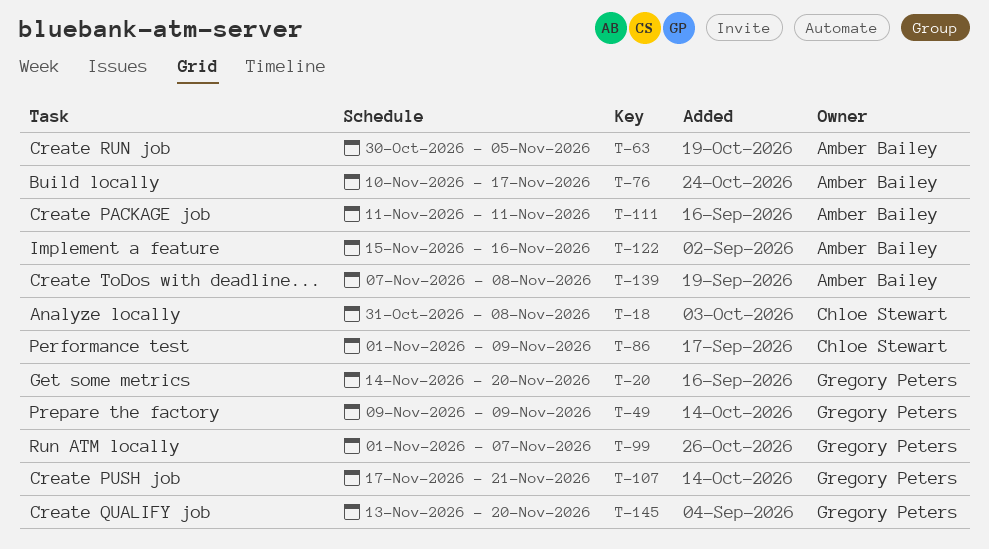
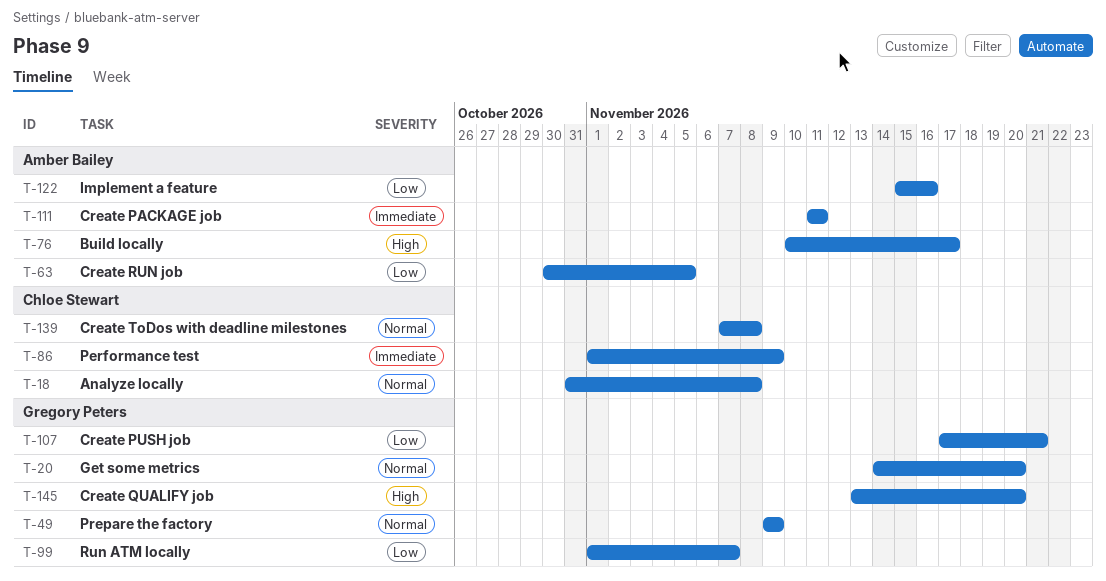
T-139, owner: Amber Bailey -> Chloe Stewart

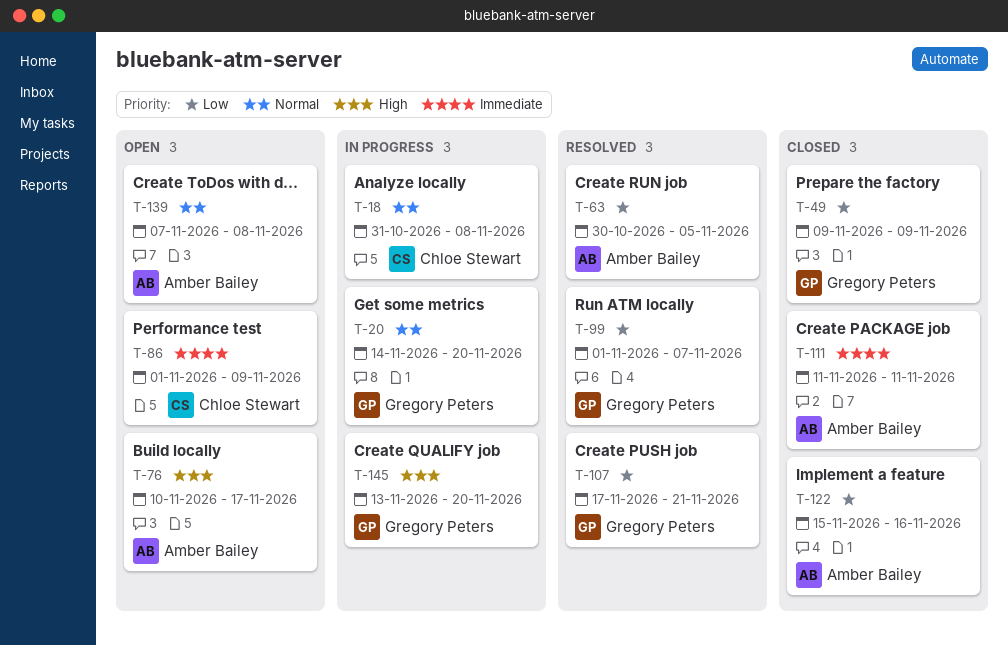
T-49, priority: Normal -> Low
T-139, owner: Chloe Stewart -> Amber Bailey

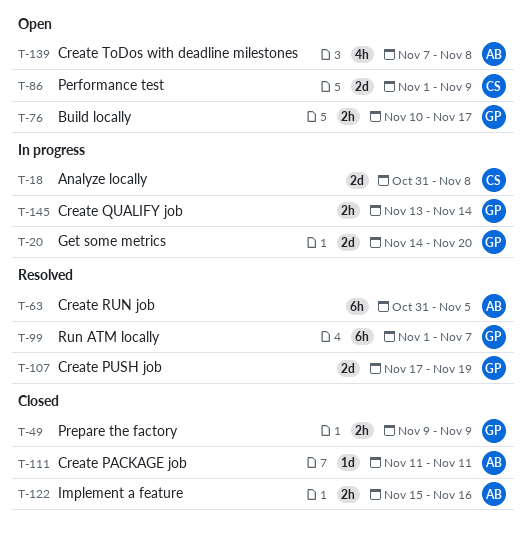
T-63, start: Oct 30 -> Oct 31
T-76, owner: Amber Bailey -> Gregory Peters
T-107, due: Nov 21 -> Nov 19
T-145, due: Nov 20 -> Nov 14

